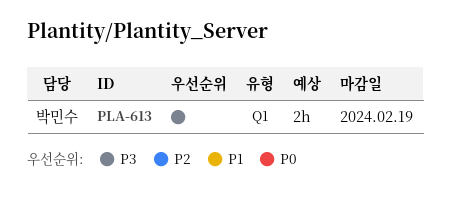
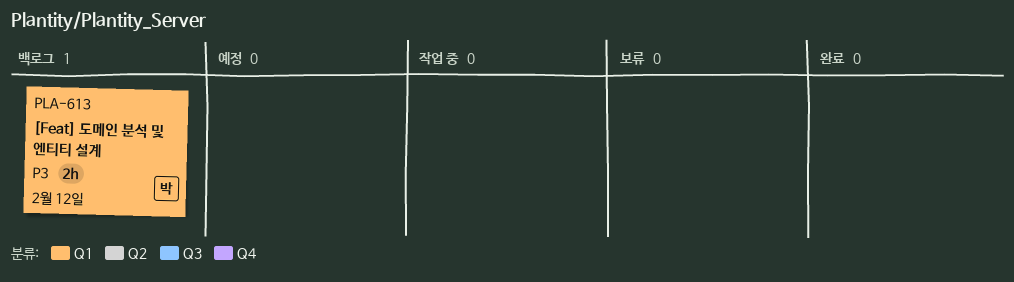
PLA-613, due: Feb 19 -> Feb 12

